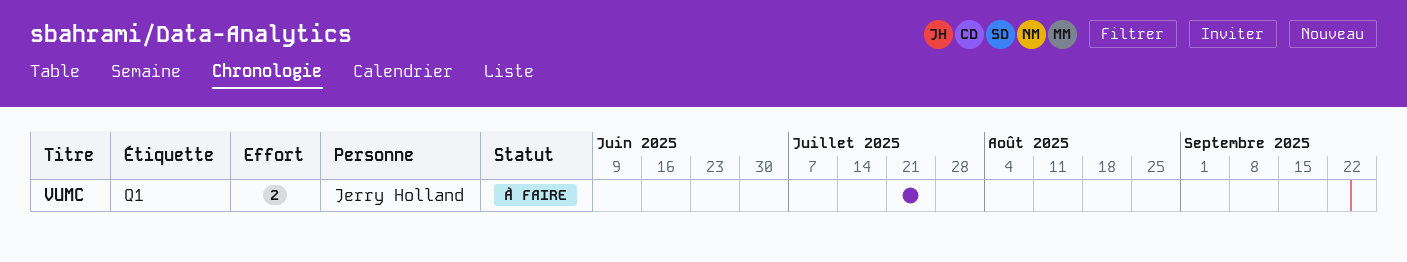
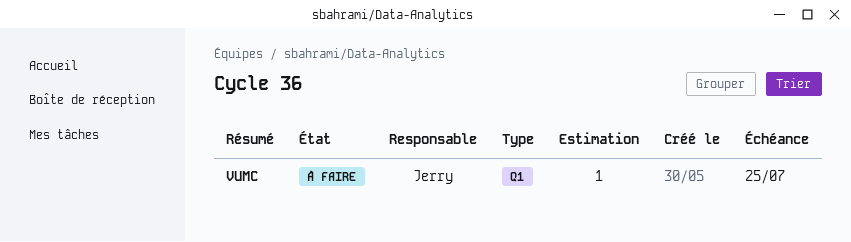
VUMC, estimate: 2 -> 1

